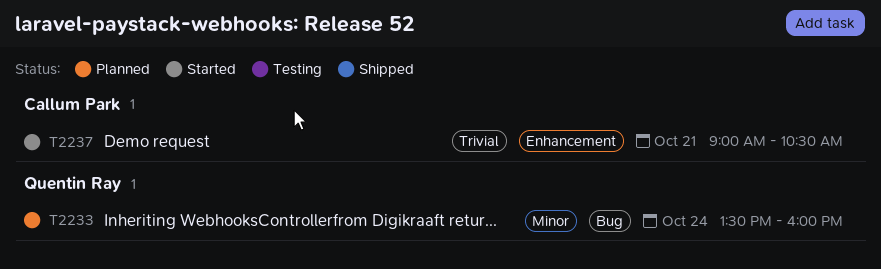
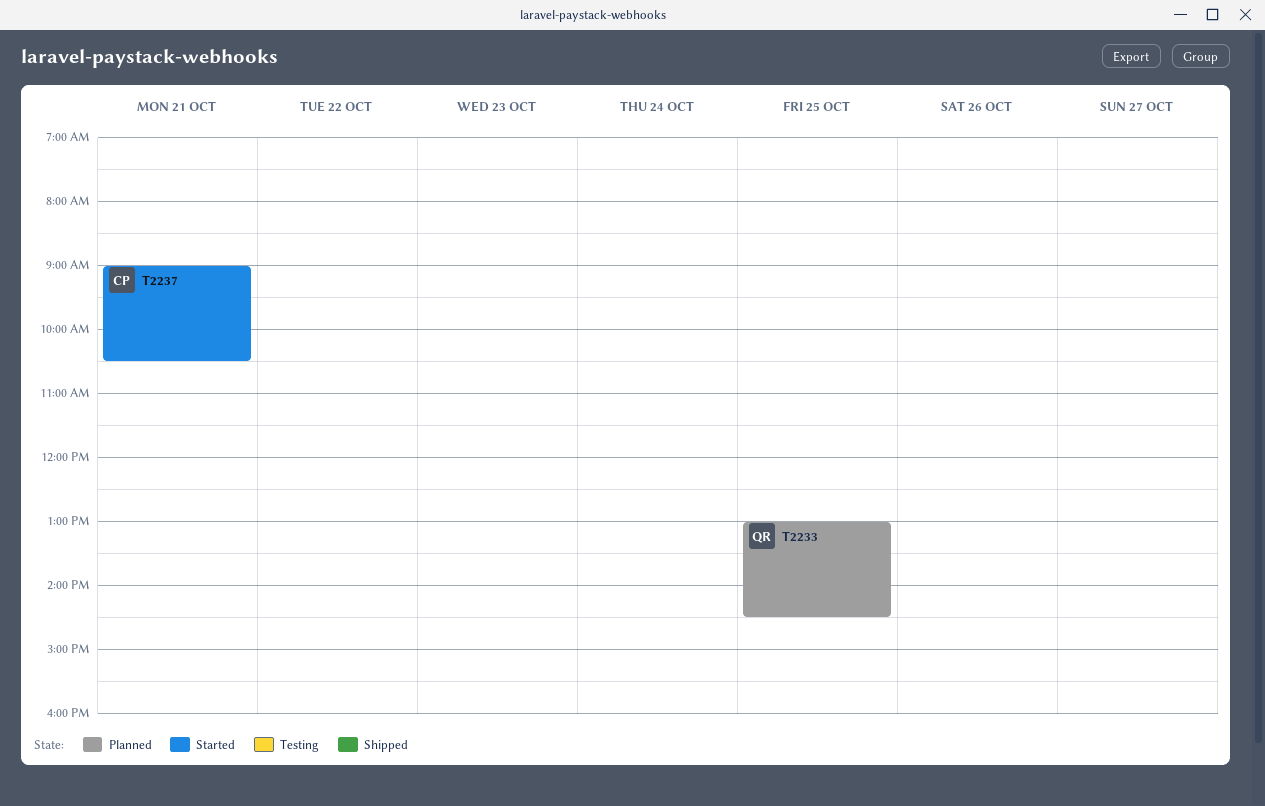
T2233, day: Oct 24 -> Oct 25
T2233, begins: 13:30 -> 13:00
T2233, ends: 16:00 -> 14:30

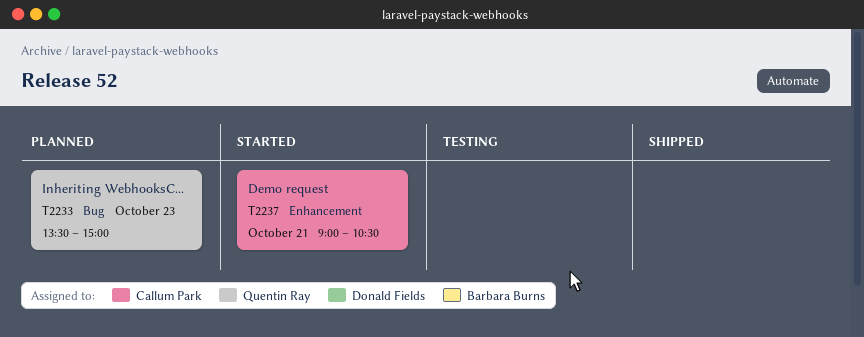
T2233, day: Oct 25 -> Oct 23
T2233, begins: 13:00 -> 13:30
T2233, ends: 14:30 -> 15:00

